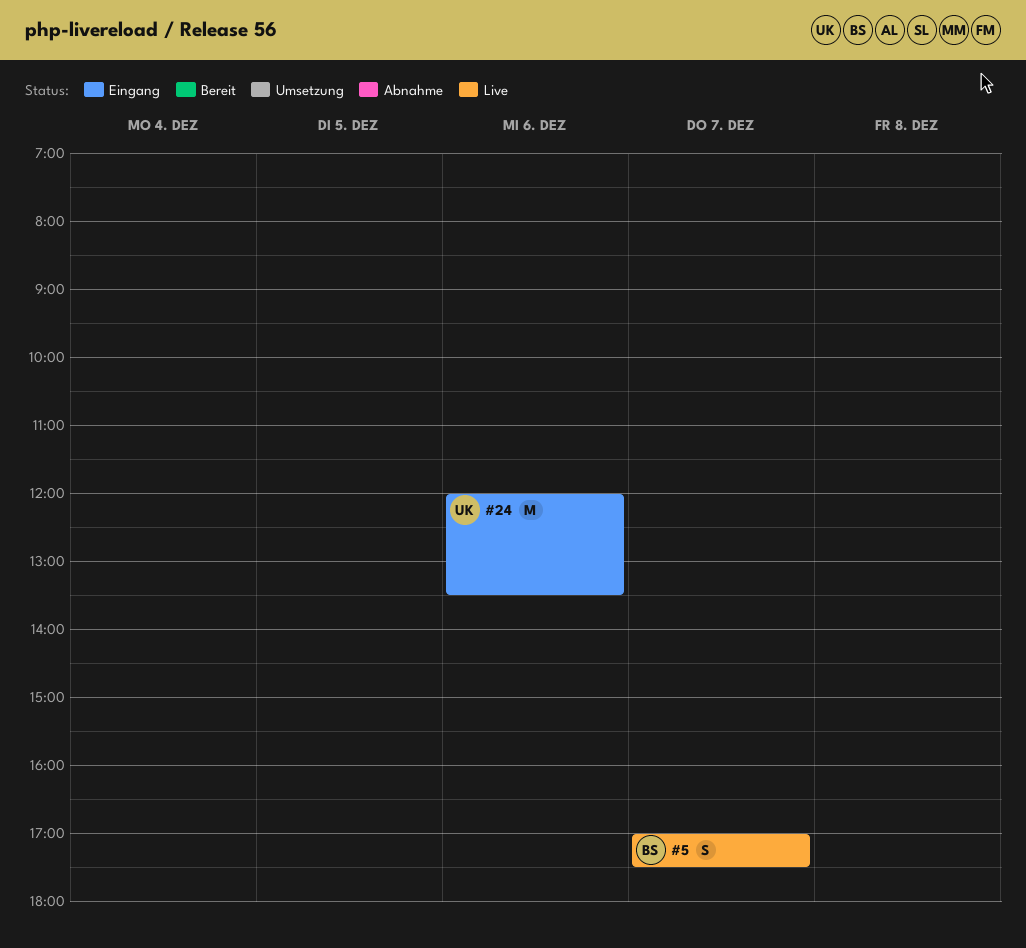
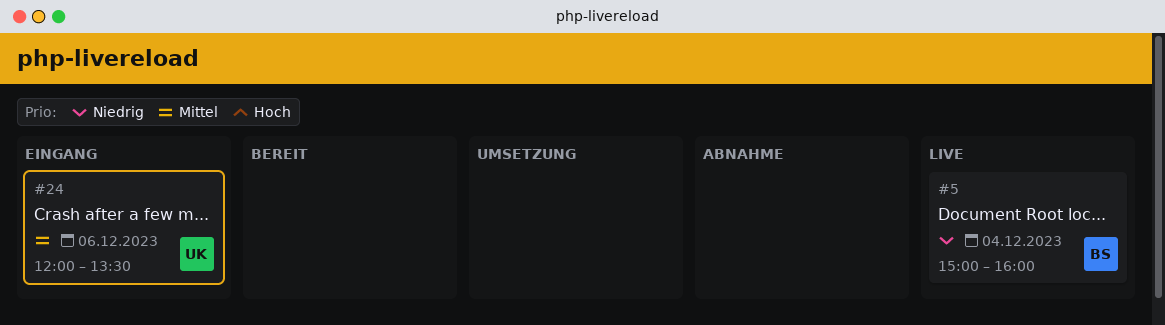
#5, day: Dec 7 -> Dec 4
#5, begins: 17:00 -> 15:00
#5, ends: 17:30 -> 16:00

